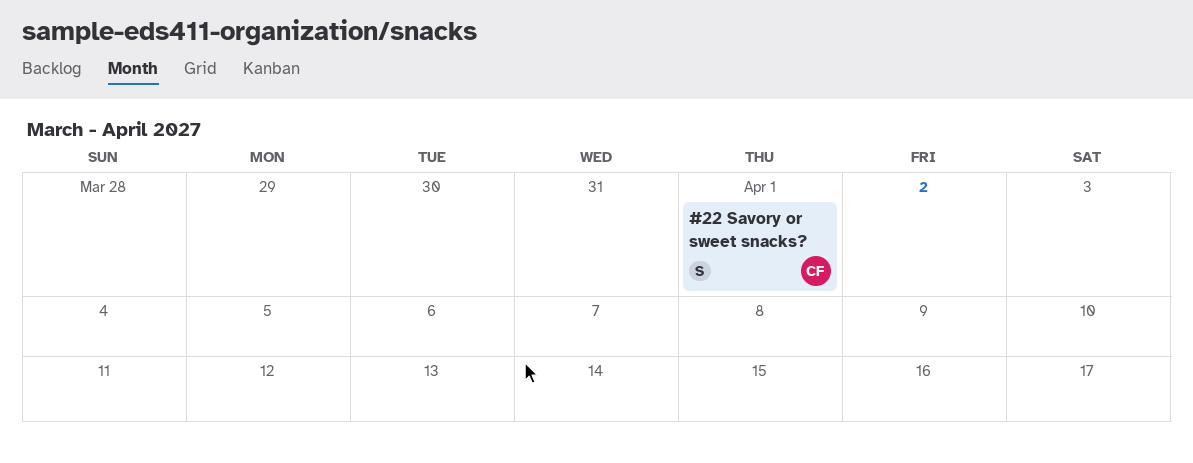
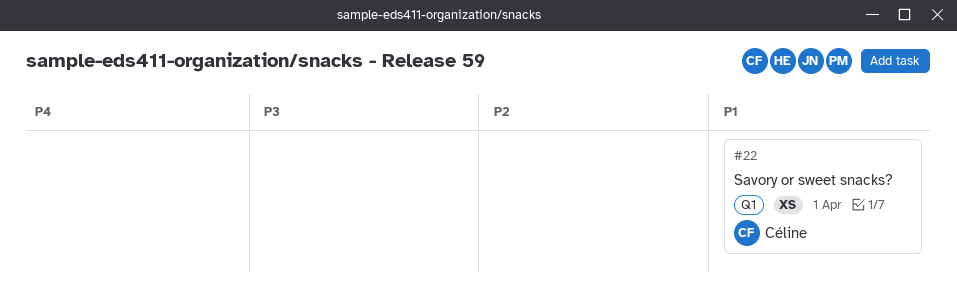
#22, estimate: S -> XS

